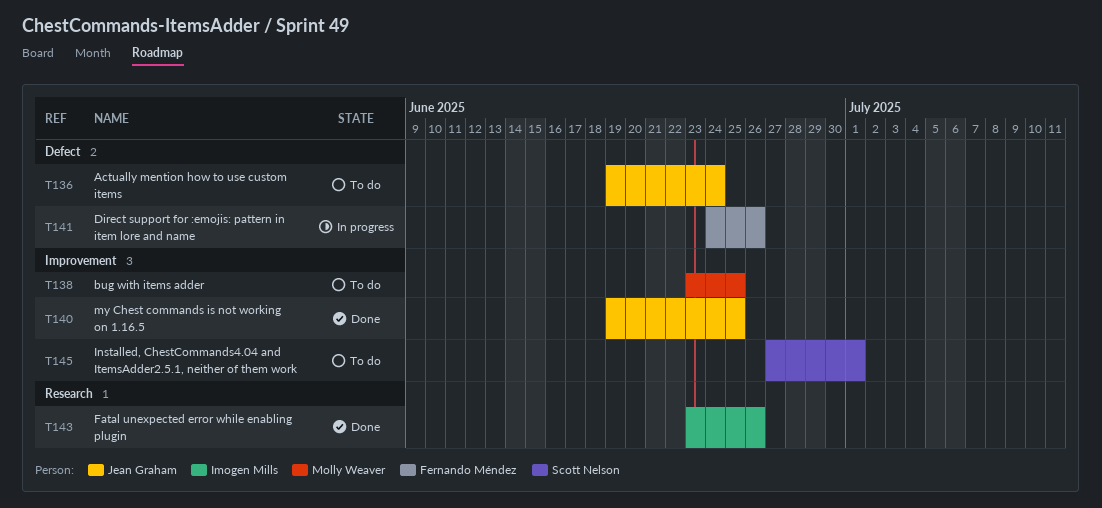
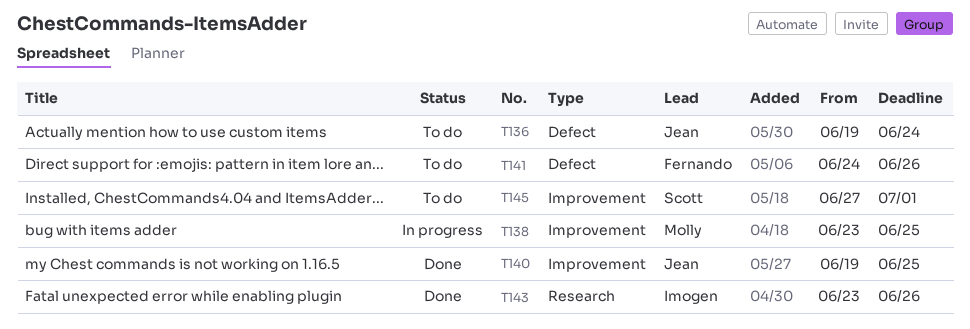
T138, status: To do -> In progress
T141, status: In progress -> To do

